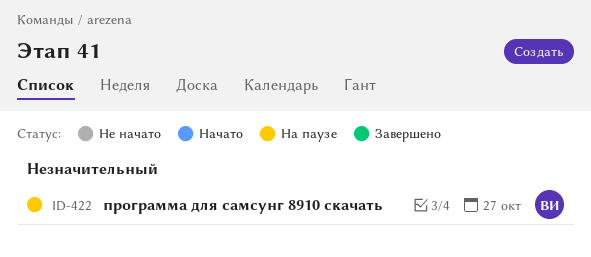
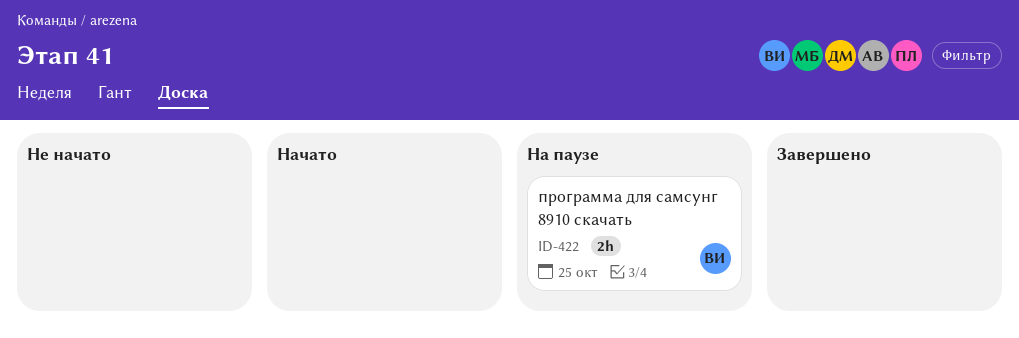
ID-422, due: Oct 27 -> Oct 25

